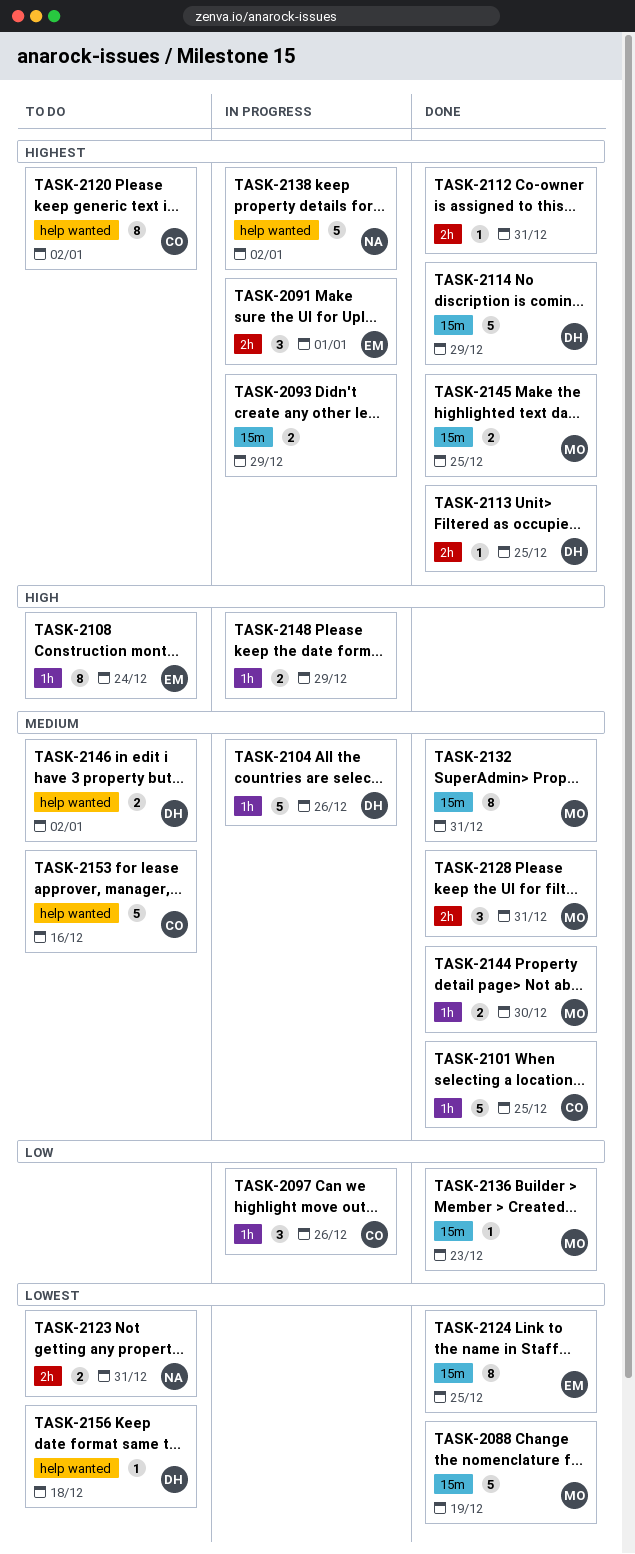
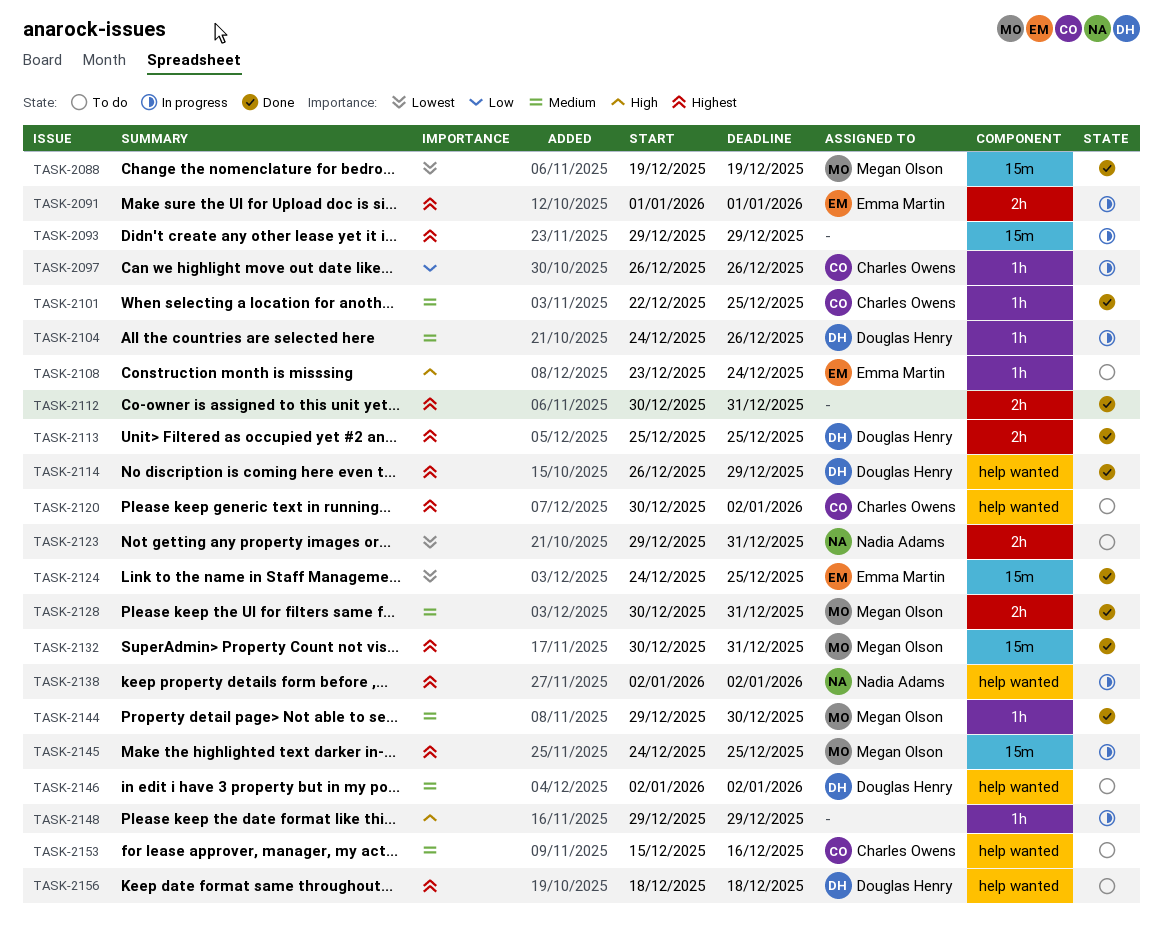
TASK-2114, label: 15m -> help wanted
TASK-2132, priority: Medium -> Highest
TASK-2136: present -> none
TASK-2145, status: Done -> In progress
TASK-2156, priority: Lowest -> Highest

